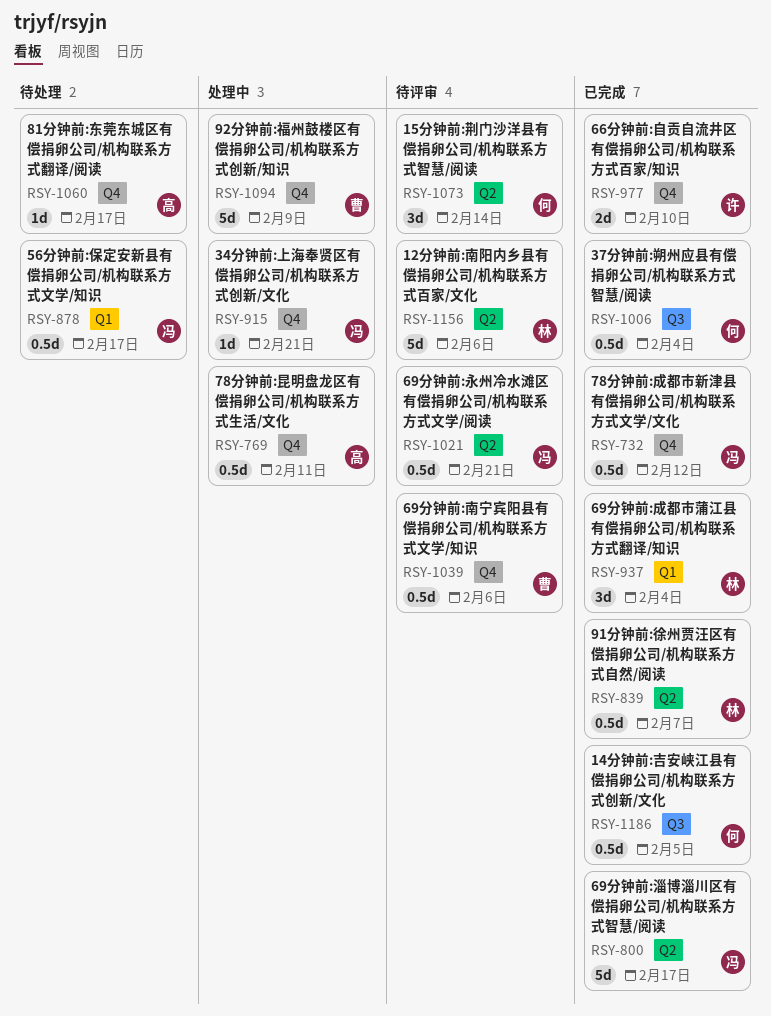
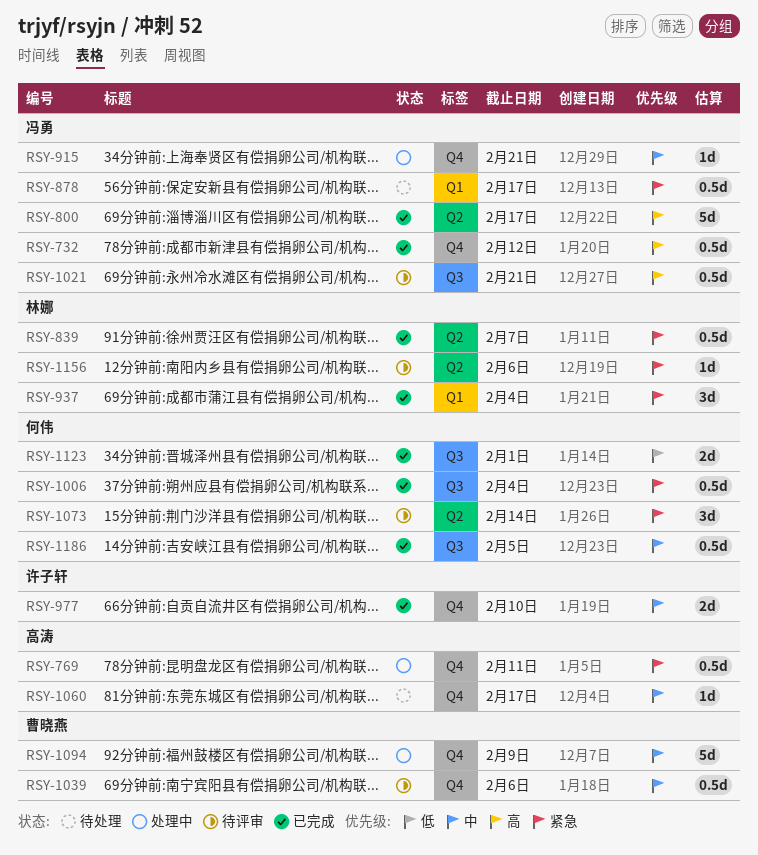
RSY-1021, label: Q2 -> Q3
RSY-1123: none -> present
RSY-1156, estimate: 5d -> 1d

